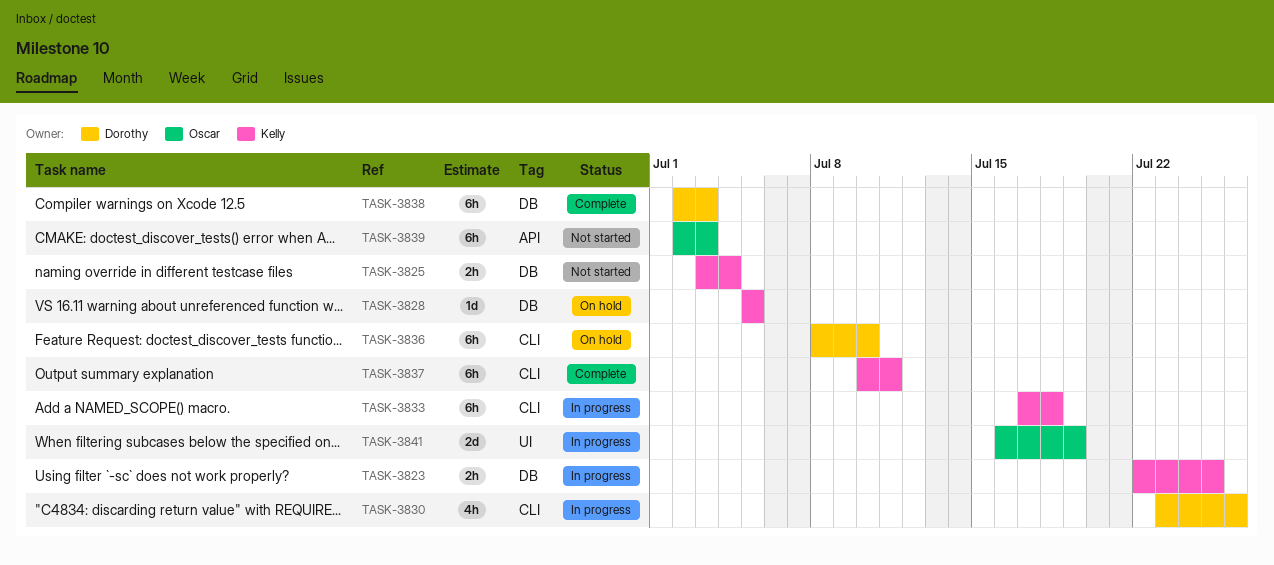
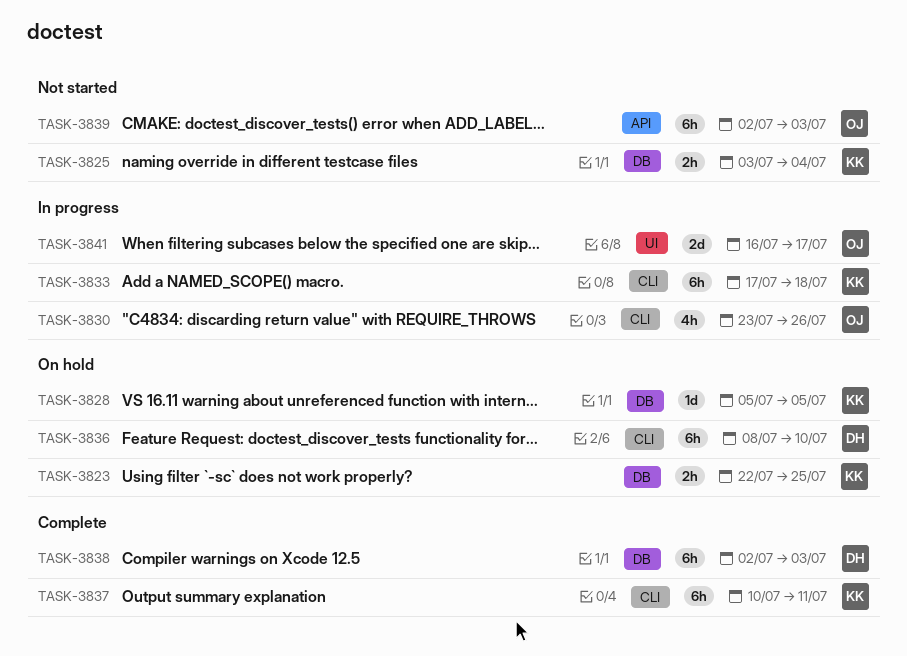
TASK-3823, status: In progress -> On hold
TASK-3830, owner: Dorothy -> Oscar
TASK-3841, due: Jul 19 -> Jul 17

